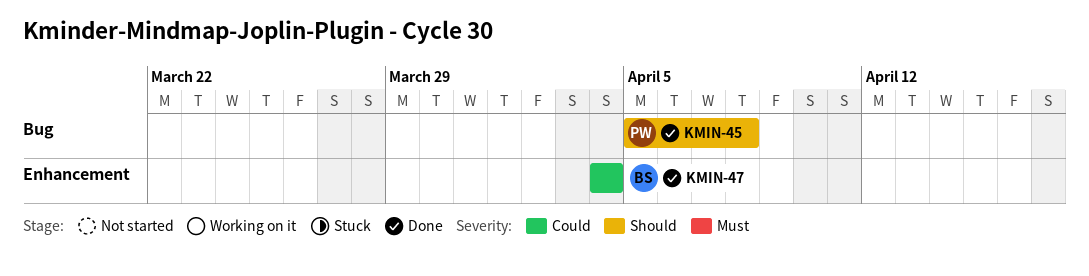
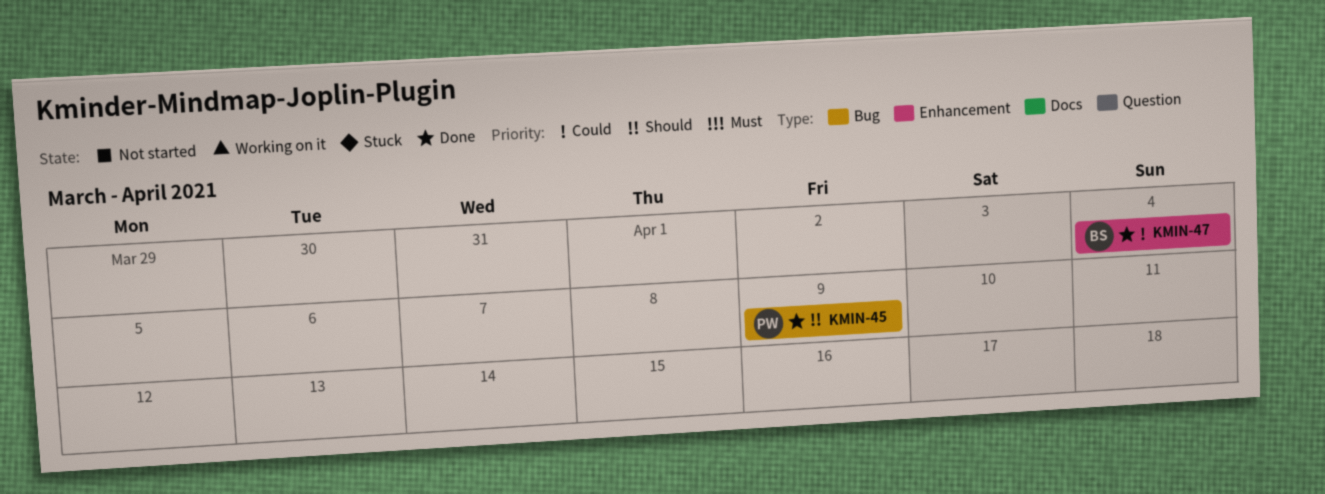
KMIN-45, start: Apr 5 -> Apr 9
KMIN-45, due: Apr 8 -> Apr 9

